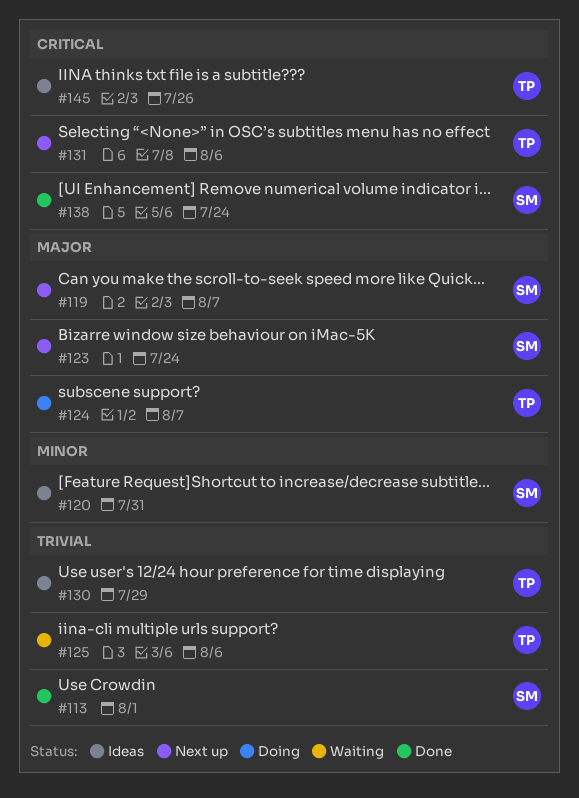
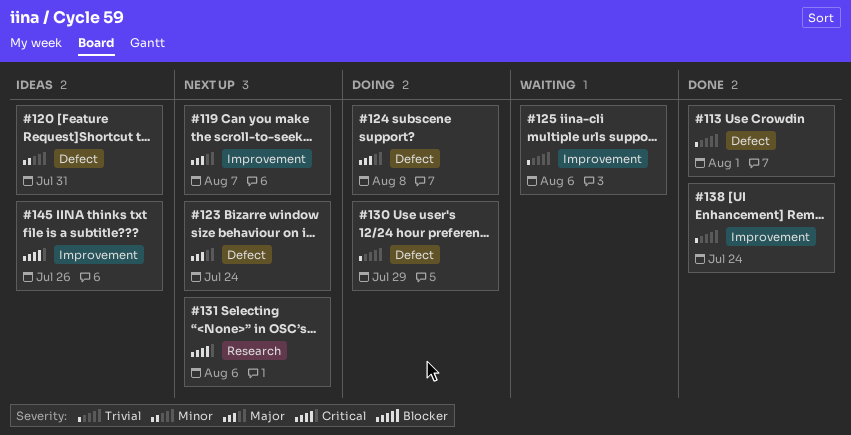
#124, due: Aug 7 -> Aug 8
#130, status: Ideas -> Doing
#138, priority: Critical -> Trivial

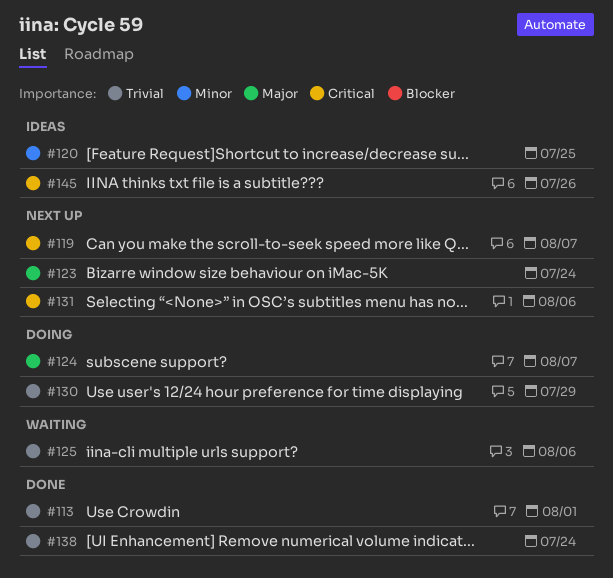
#119, priority: Major -> Critical
#120, due: Jul 31 -> Jul 25
#124, due: Aug 8 -> Aug 7

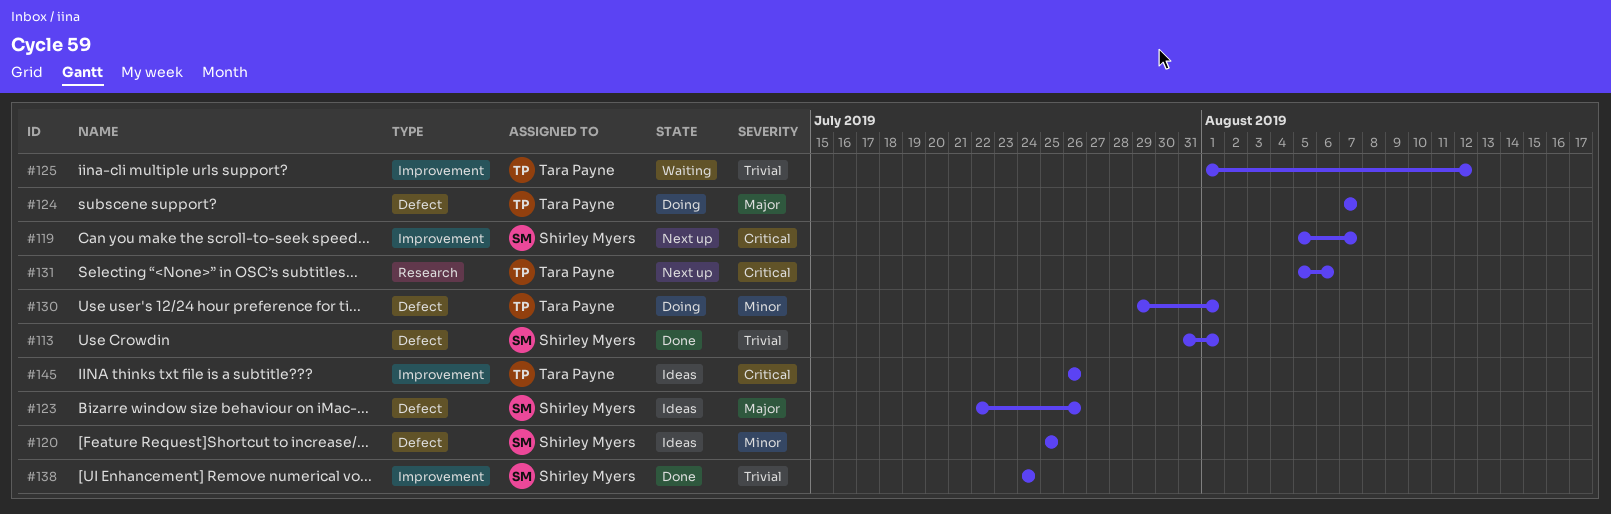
#123, status: Next up -> Ideas
#123, due: Jul 24 -> Jul 26
#125, due: Aug 6 -> Aug 12
#130, priority: Trivial -> Minor
#130, due: Jul 29 -> Aug 1

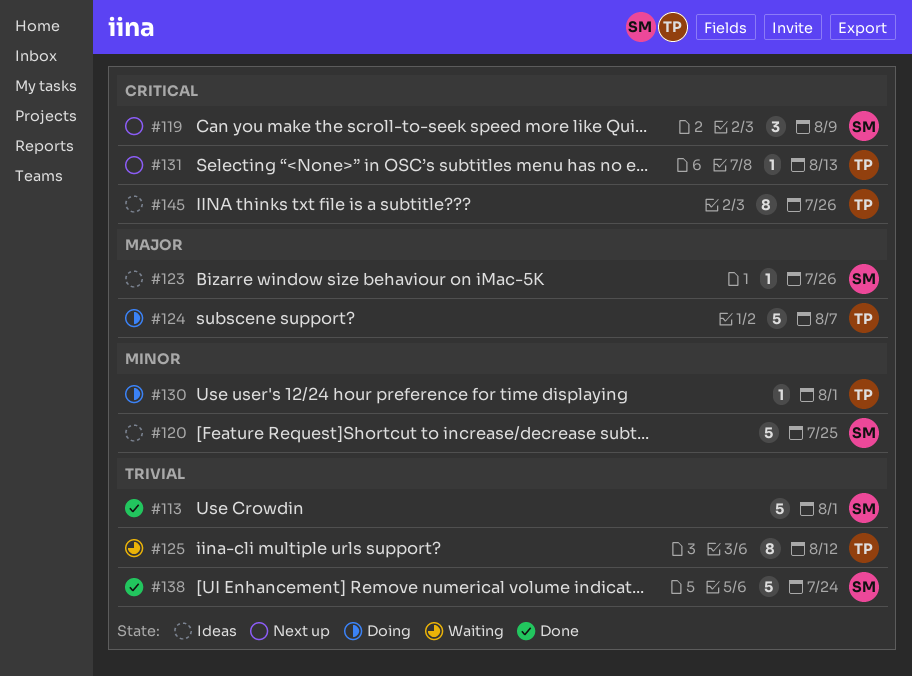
#119, due: Aug 7 -> Aug 9
#131, due: Aug 6 -> Aug 13

